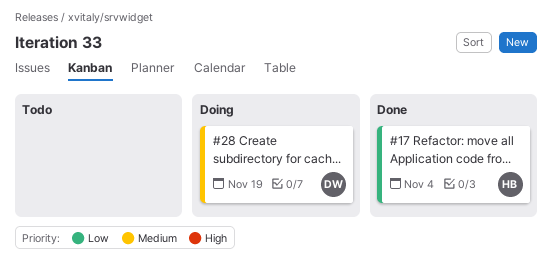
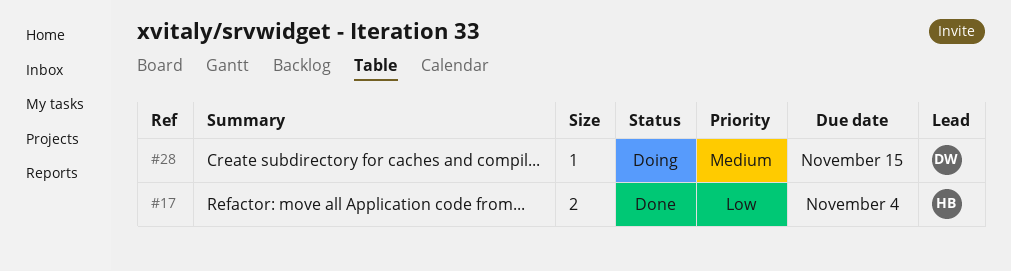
#28, due: Nov 19 -> Nov 15

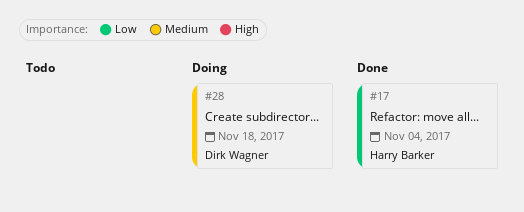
#28, due: Nov 15 -> Nov 18

